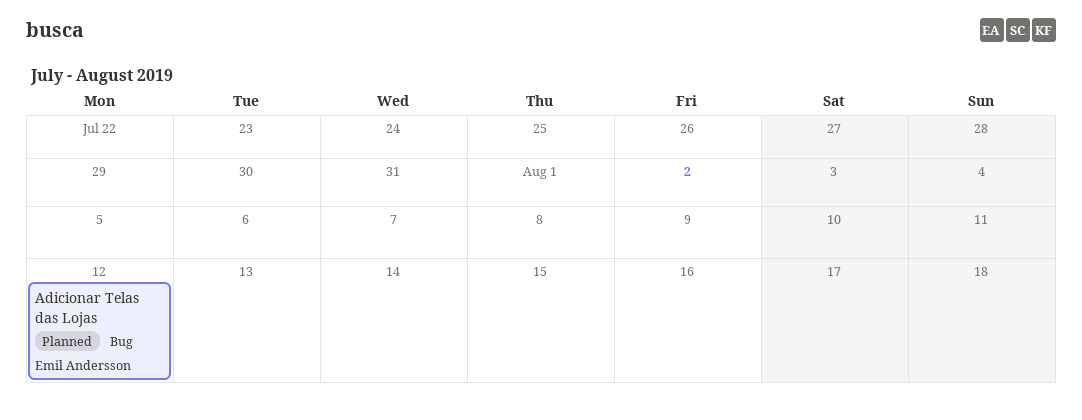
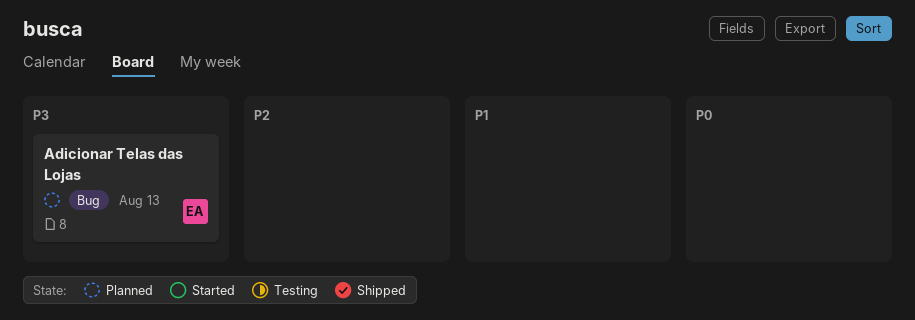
Adicionar Telas das Lojas, due: Aug 12 -> Aug 13

